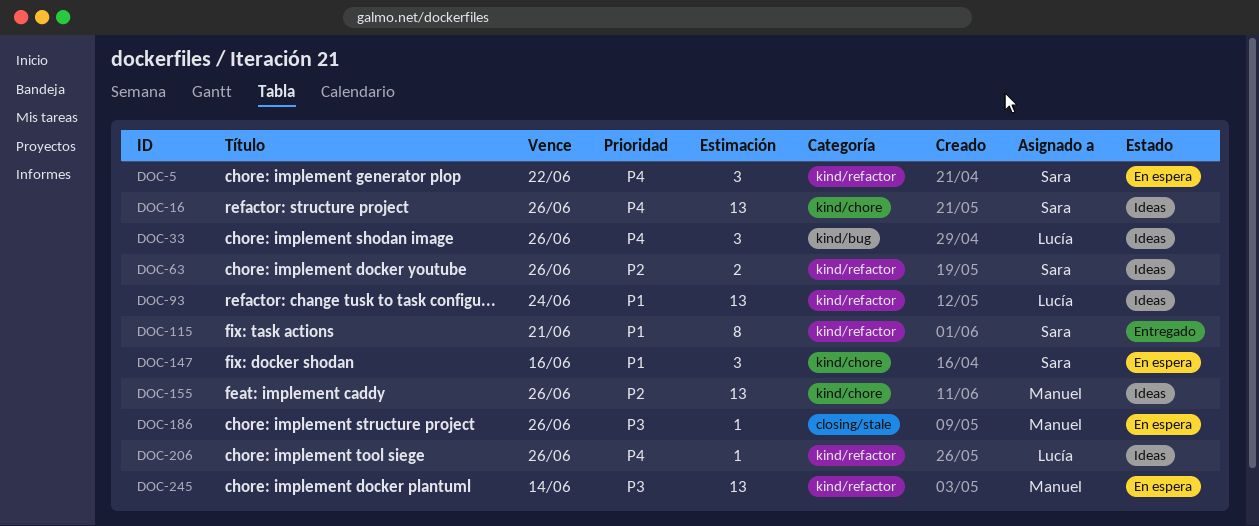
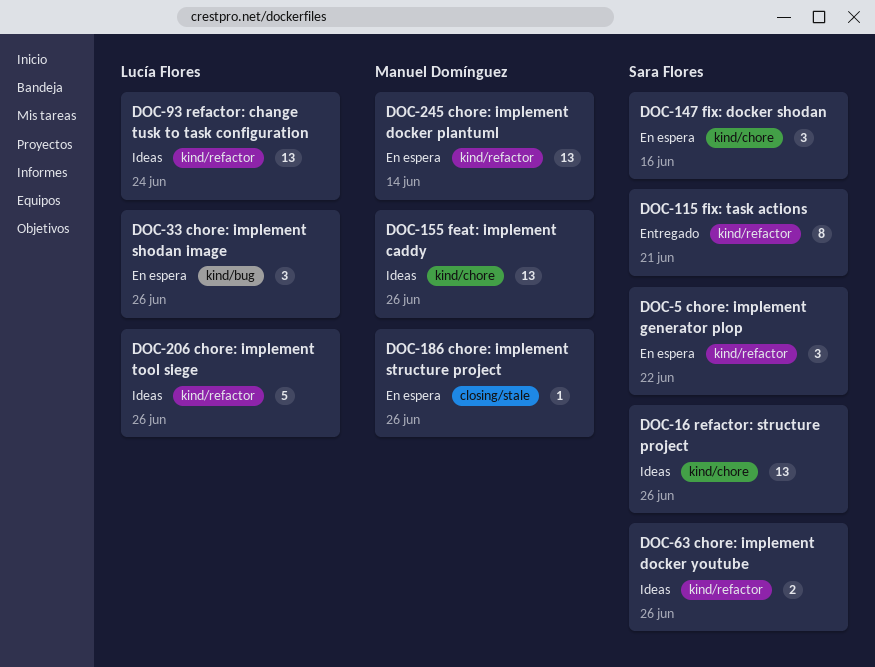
DOC-33, status: Ideas -> En espera
DOC-206, estimate: 1 -> 5

